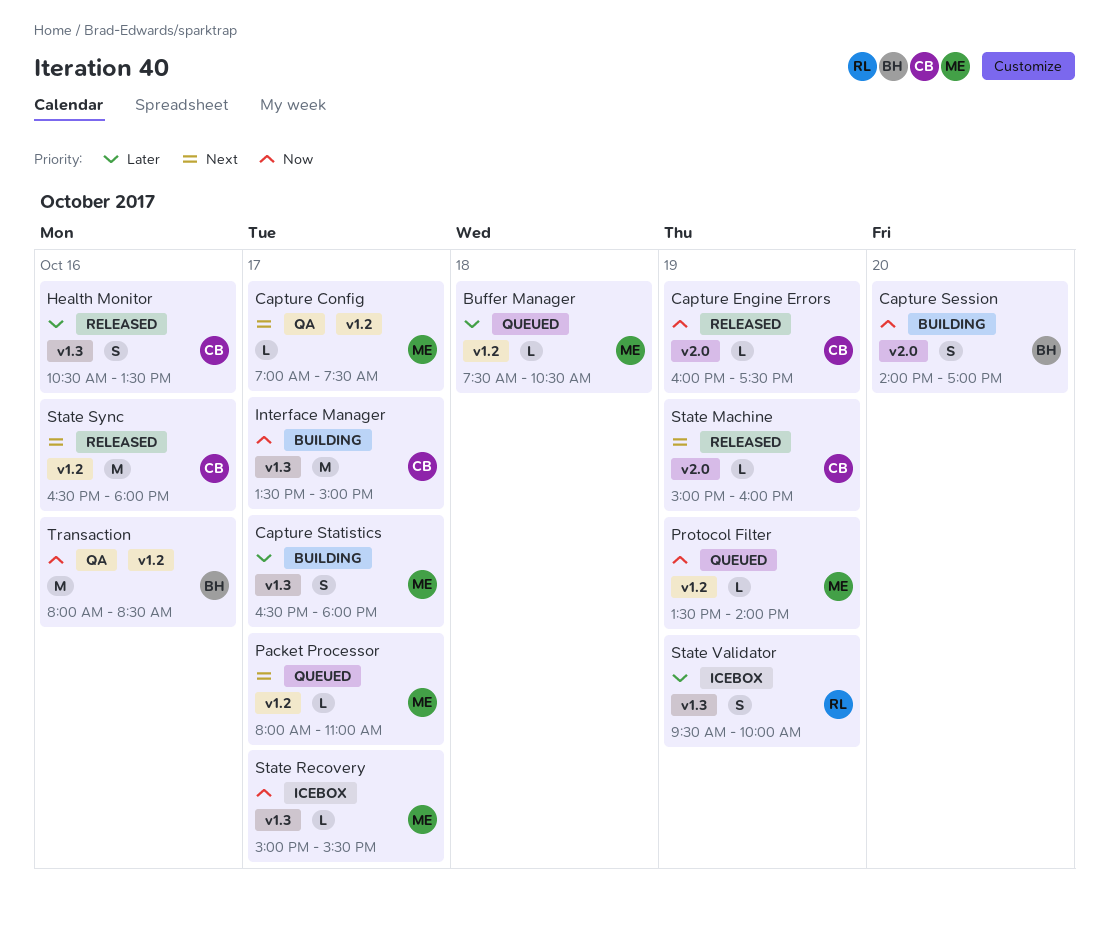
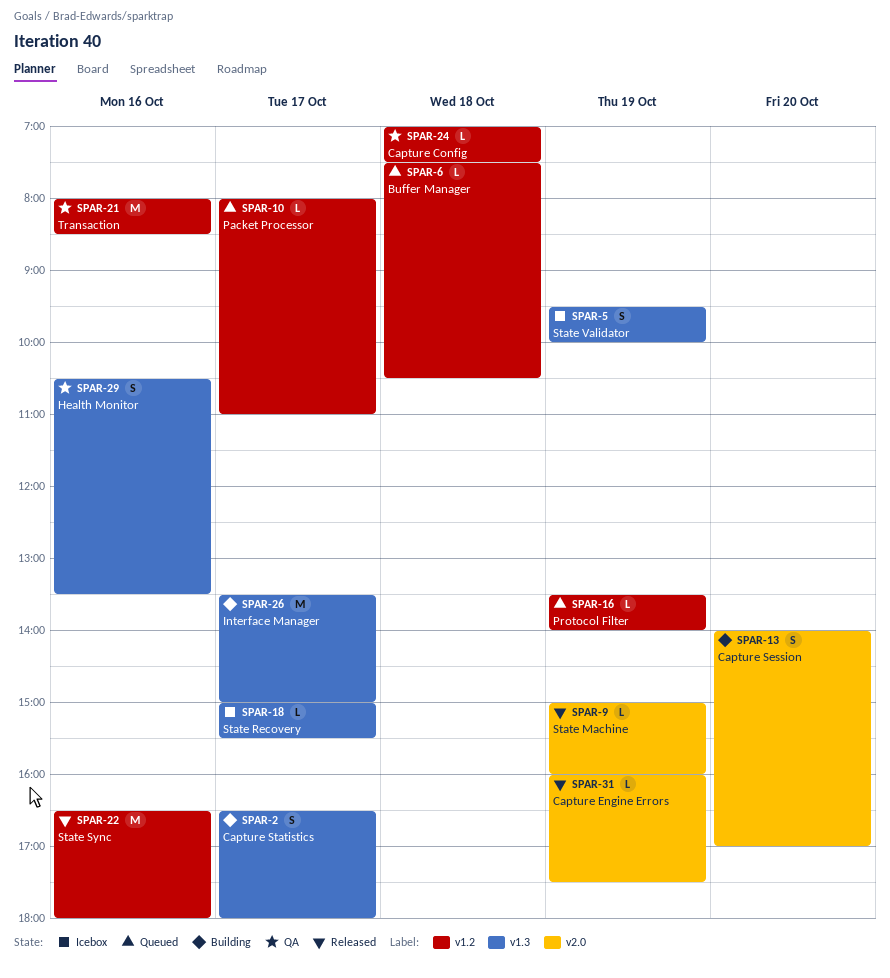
Capture Config, day: Oct 17 -> Oct 18
Health Monitor, status: Released -> QA

